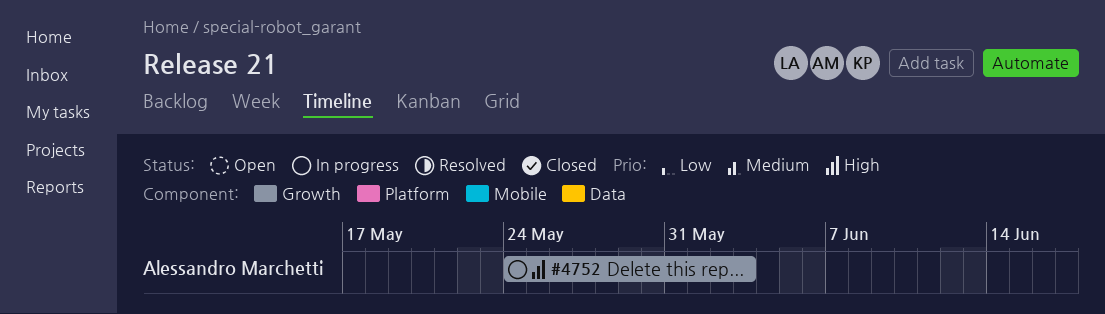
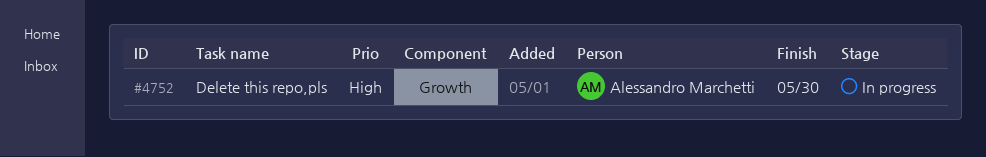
#4752, due: Jun 3 -> May 30

